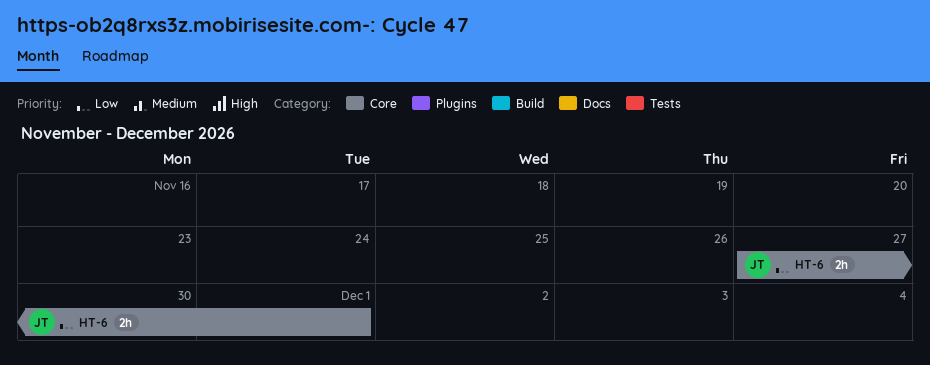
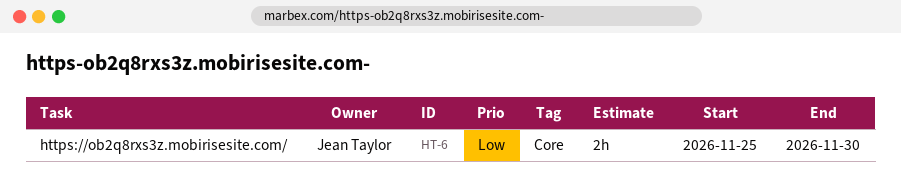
HT-6, start: Nov 27 -> Nov 25
HT-6, due: Dec 1 -> Nov 30

